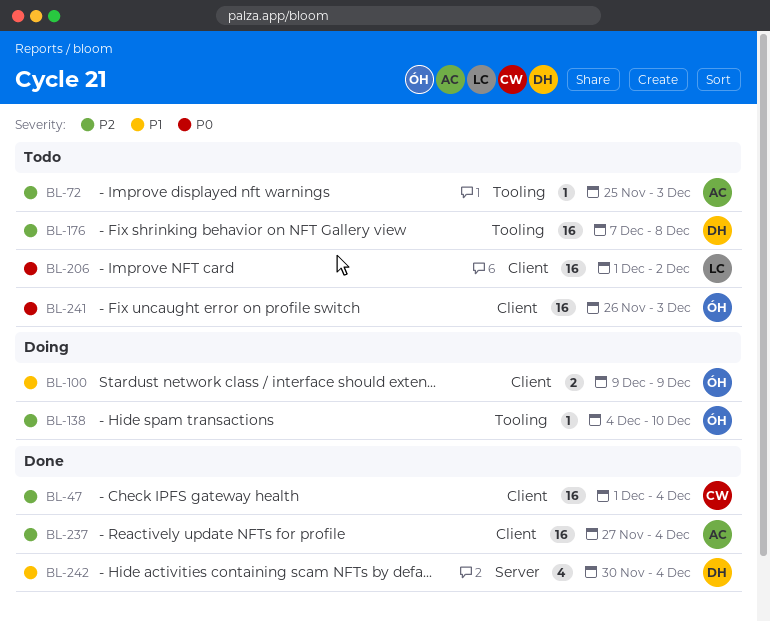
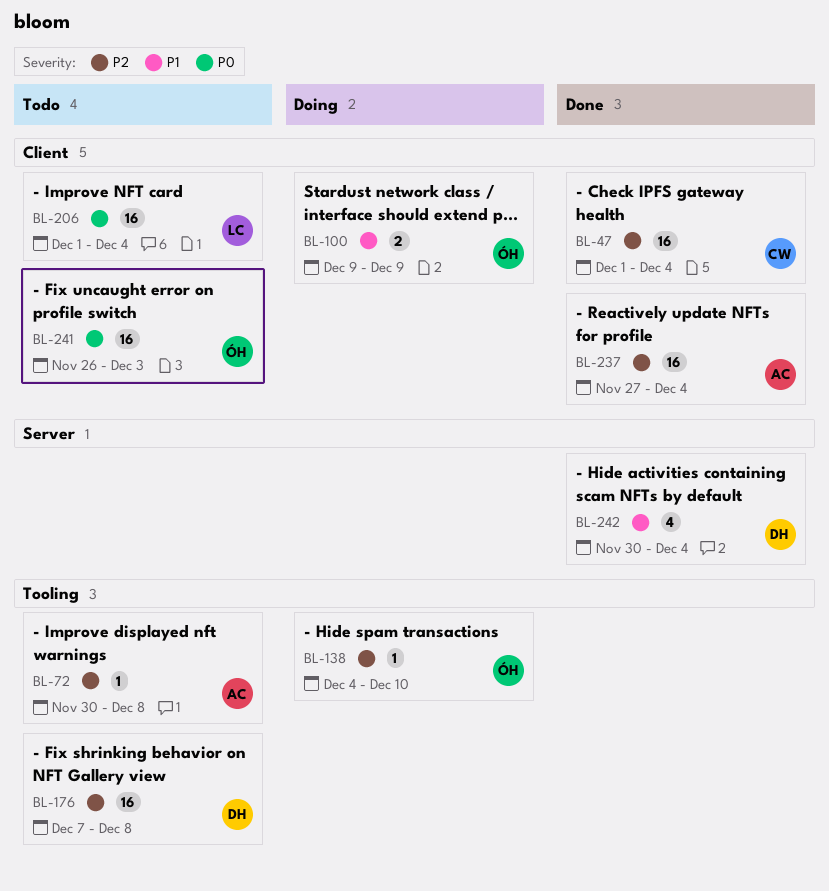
BL-72, start: Nov 25 -> Nov 30
BL-72, due: Dec 3 -> Dec 8
BL-206, due: Dec 2 -> Dec 4

